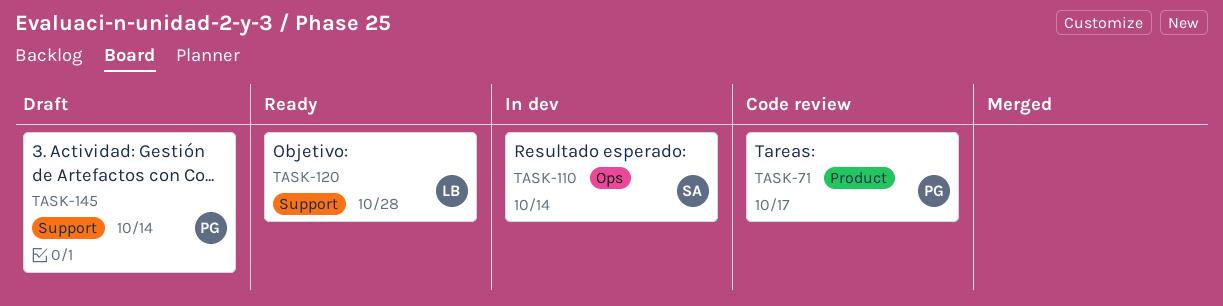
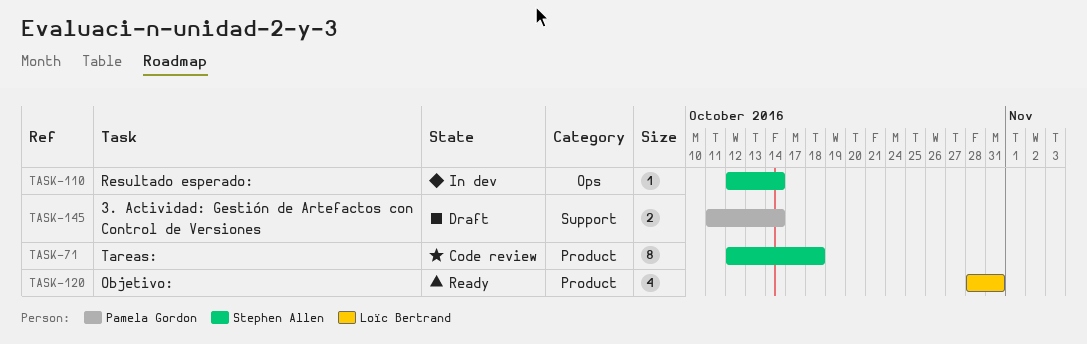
TASK-71, owner: Pamela Gordon -> Stephen Allen
TASK-71, due: Oct 17 -> Oct 18
TASK-120, label: Support -> Product
TASK-120, due: Oct 28 -> Oct 31

